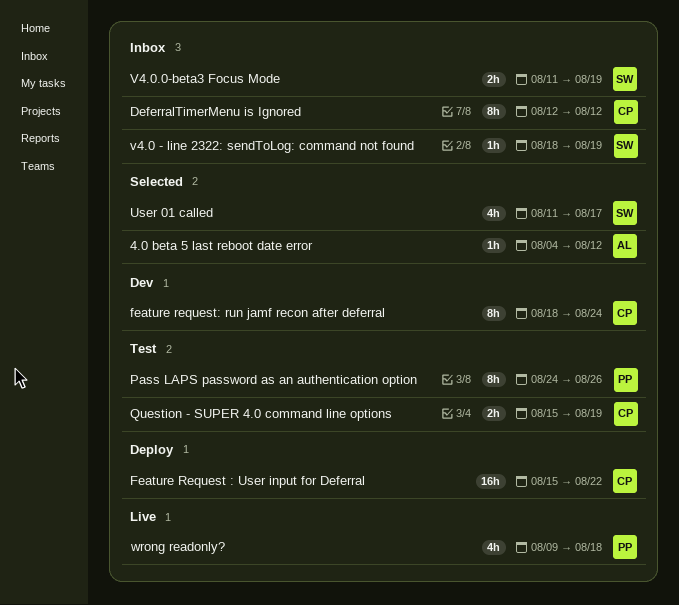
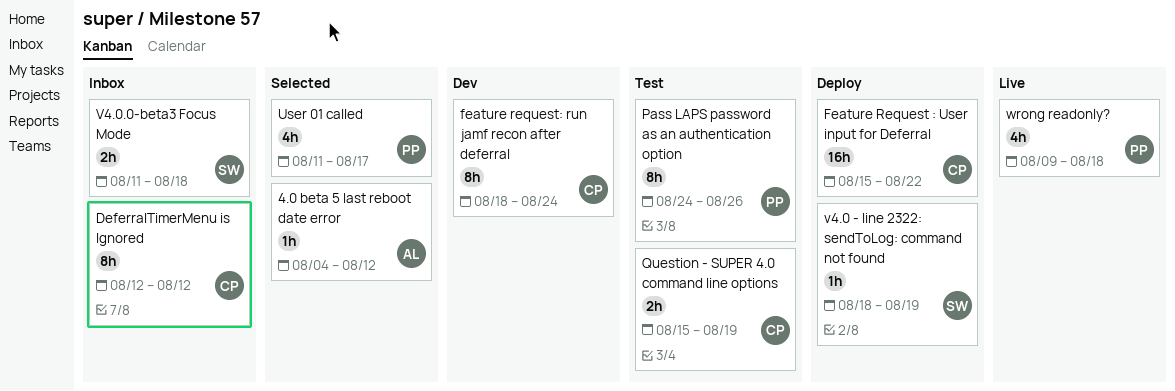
User 01 called, owner: SW -> PP
v4.0 - line 2322: sendToLog: command not found, status: Inbox -> Deploy
V4.0.0-beta3 Focus Mode, due: Aug 19 -> Aug 18

